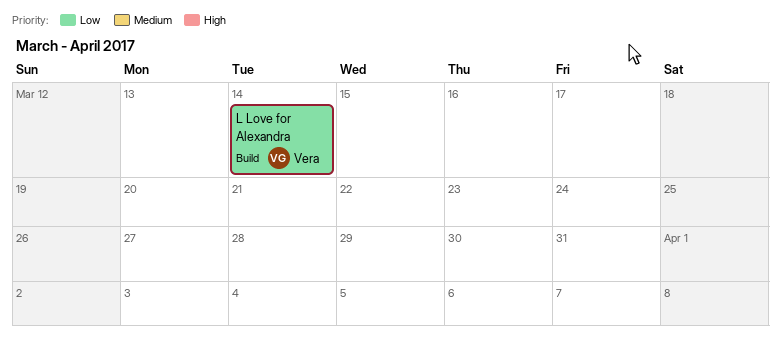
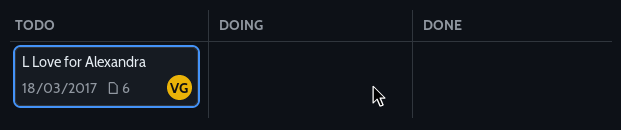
L Love for Alexandra, due: Mar 14 -> Mar 18

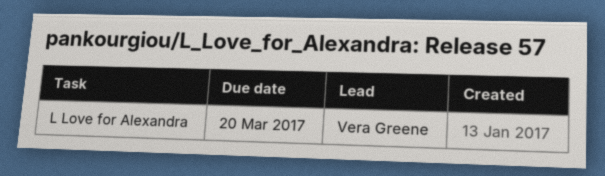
L Love for Alexandra, due: Mar 18 -> Mar 20

